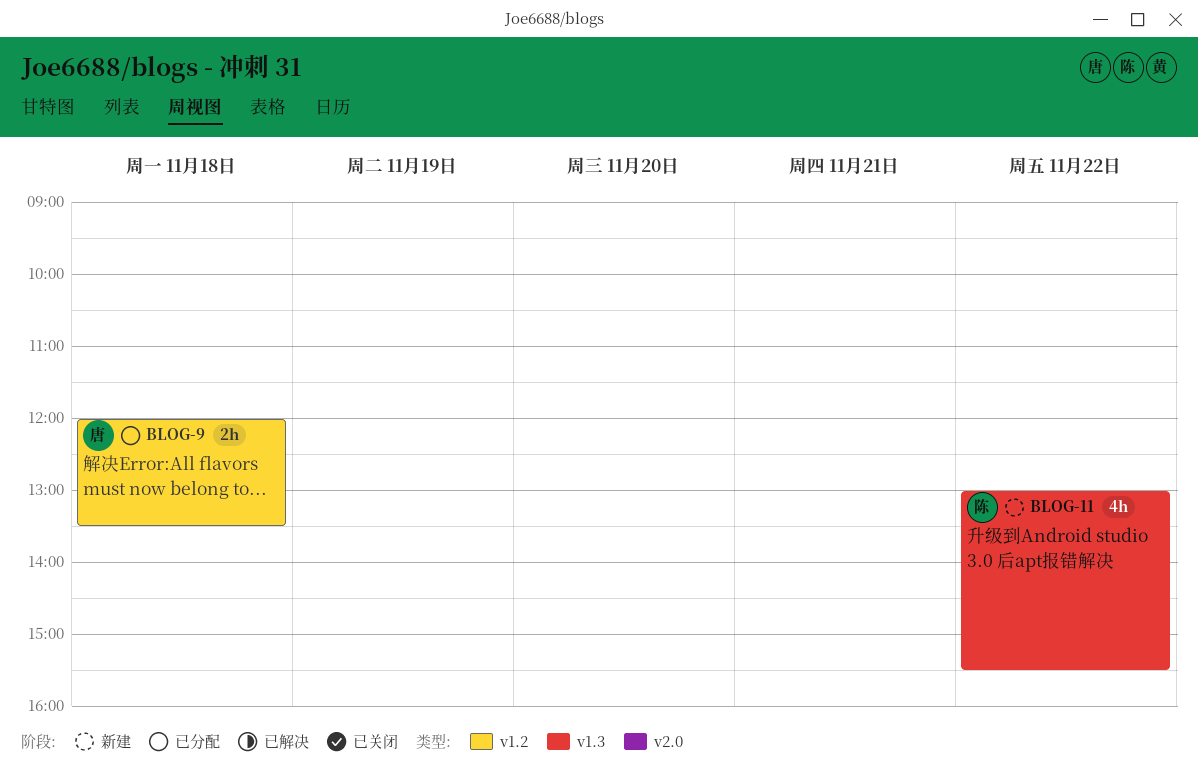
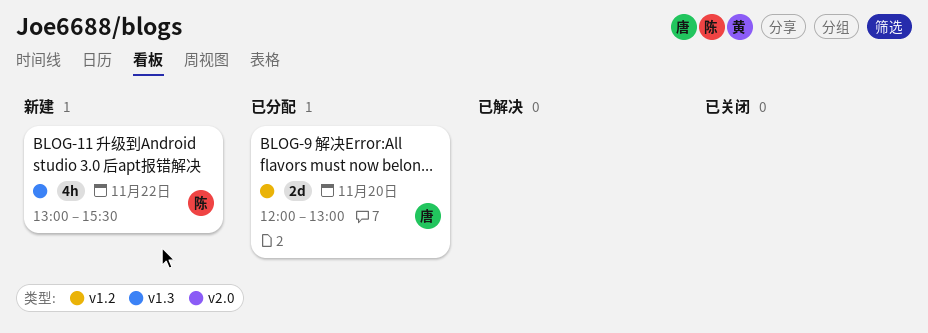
BLOG-9, estimate: 2h -> 2d
BLOG-9, day: Nov 18 -> Nov 20
BLOG-9, ends: 13:30 -> 13:00

